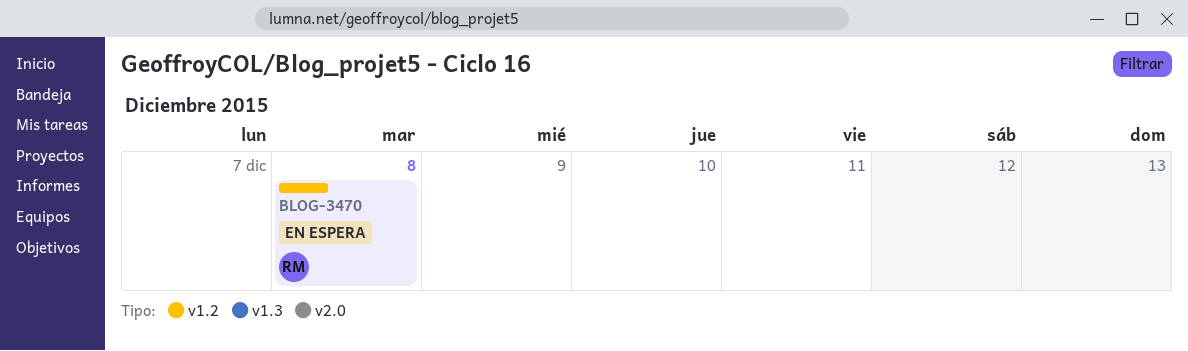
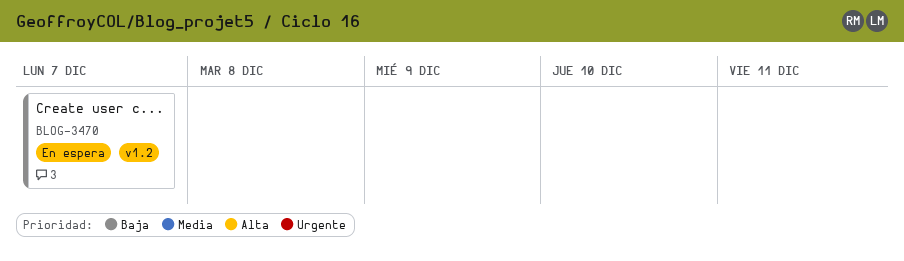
BLOG-3470, due: Dec 8 -> Dec 7

